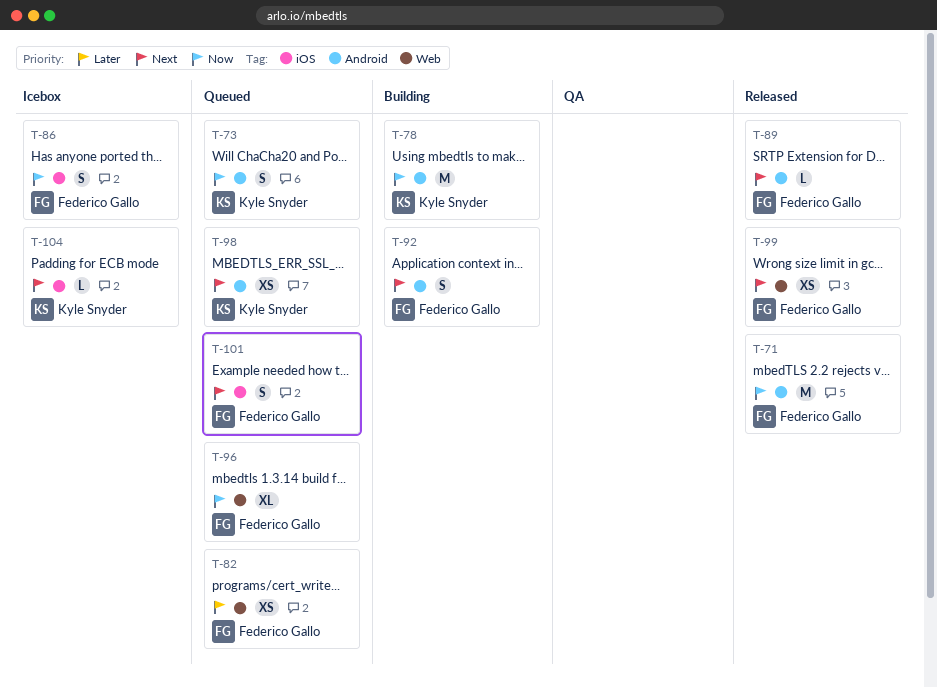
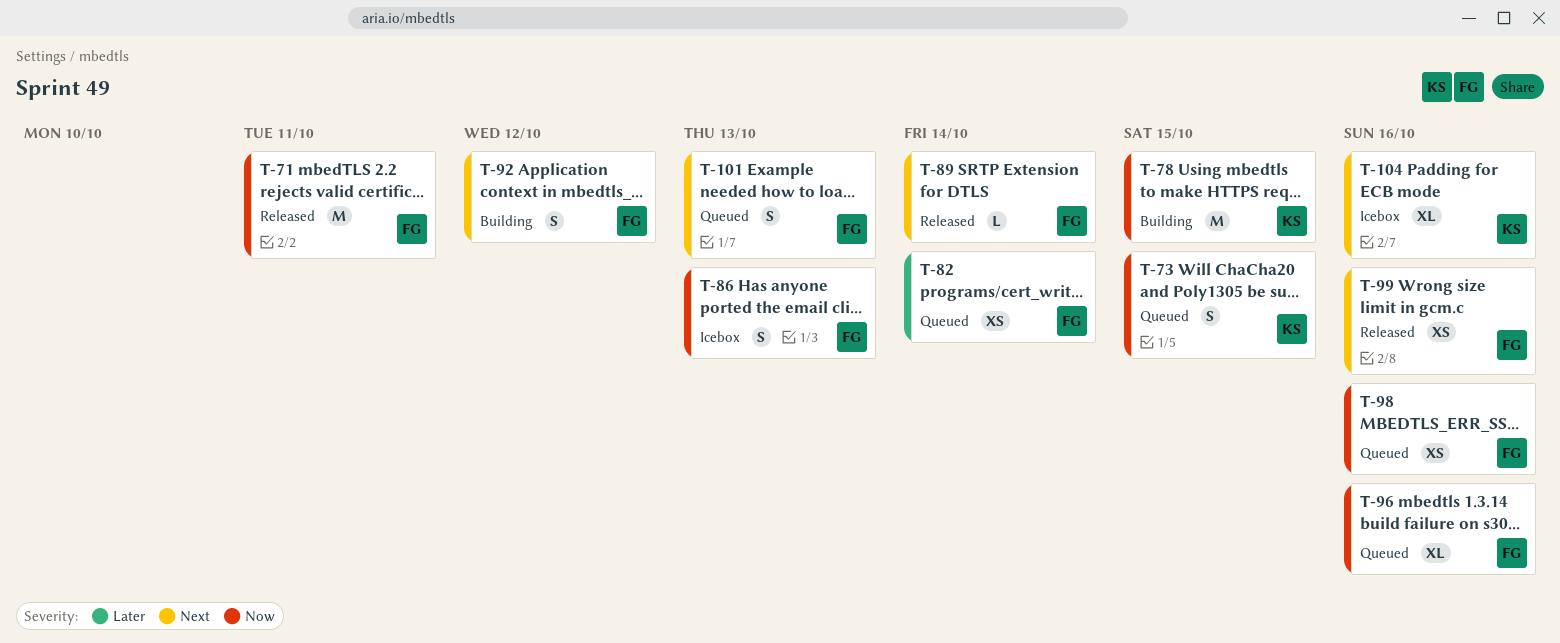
T-98, owner: Kyle Snyder -> Federico Gallo
T-98, priority: Next -> Now
T-104, estimate: L -> XL

